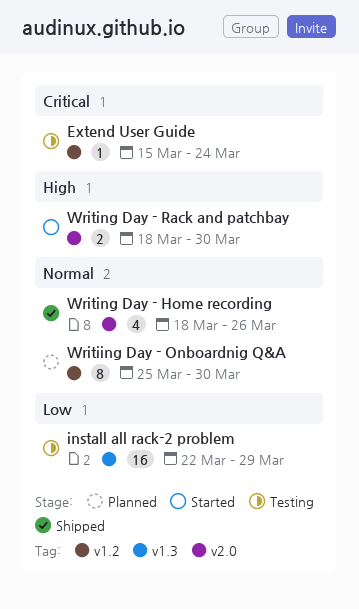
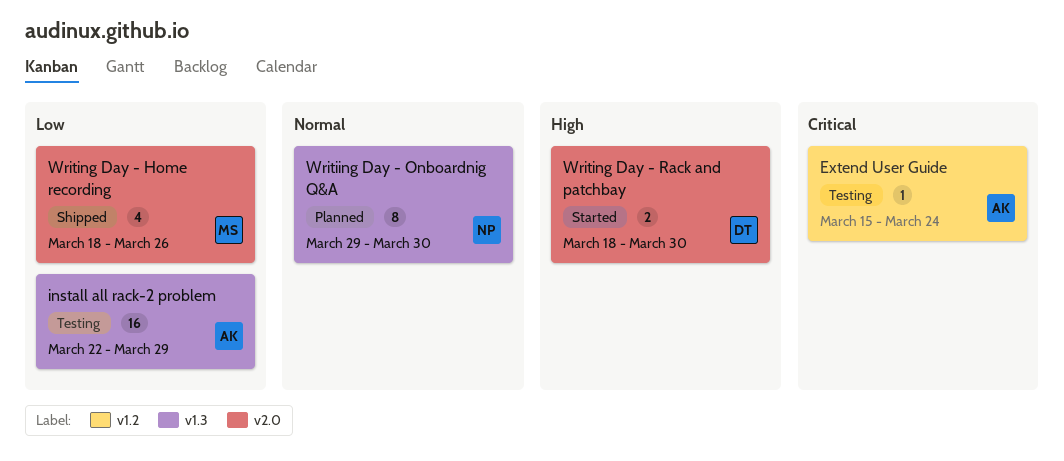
Writiing Day - Onboardnig Q&A, label: v1.2 -> v1.3
Writiing Day - Onboardnig Q&A, start: Mar 25 -> Mar 29
Writing Day - Home recording, priority: Normal -> Low

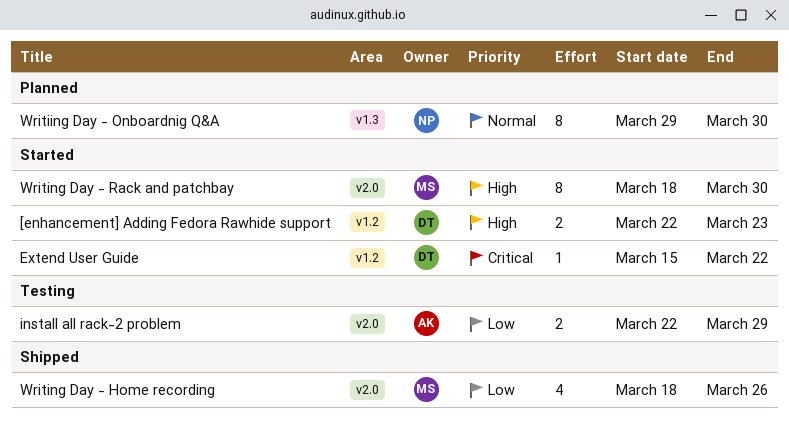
[enhancement] Adding Fedora Rawhide support: none -> present
Extend User Guide, status: Testing -> Started
Extend User Guide, owner: AK -> DT
Extend User Guide, due: Mar 24 -> Mar 22
install all rack-2 problem, label: v1.3 -> v2.0
install all rack-2 problem, estimate: 16 -> 2
Writing Day - Rack and patchbay, owner: DT -> MS
Writing Day - Rack and patchbay, estimate: 2 -> 8

